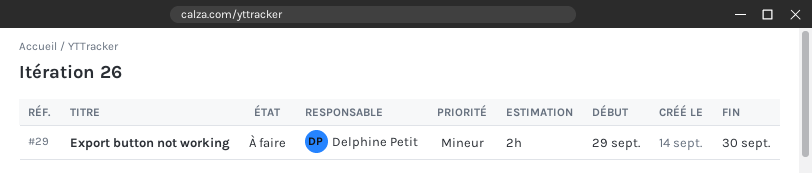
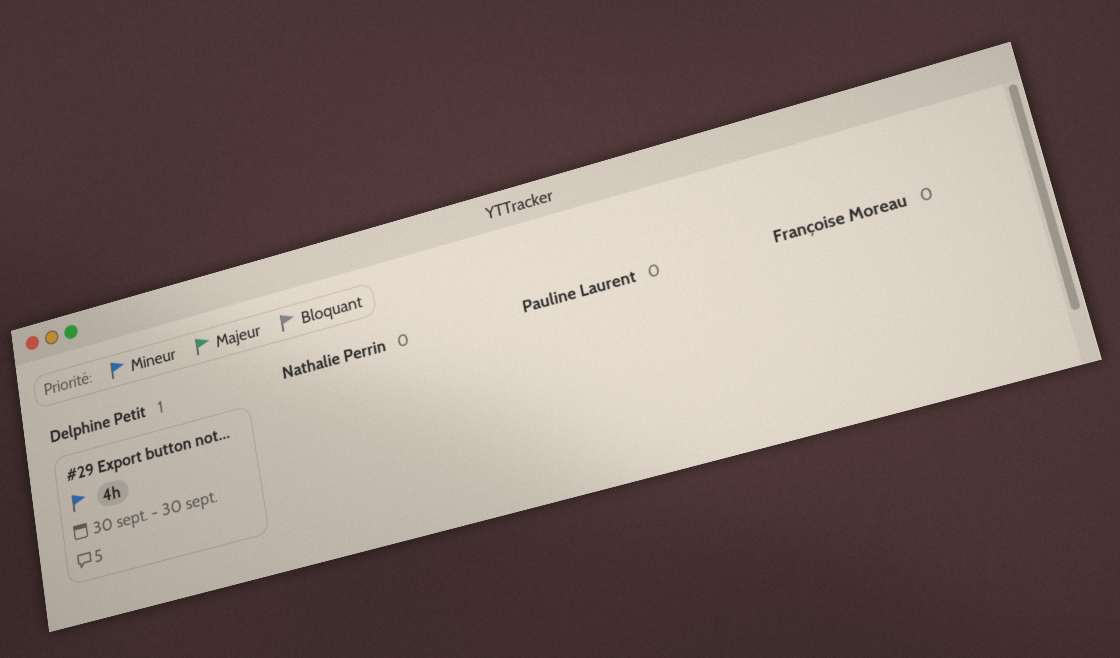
#29, estimate: 2h -> 4h
#29, start: Sep 29 -> Sep 30

